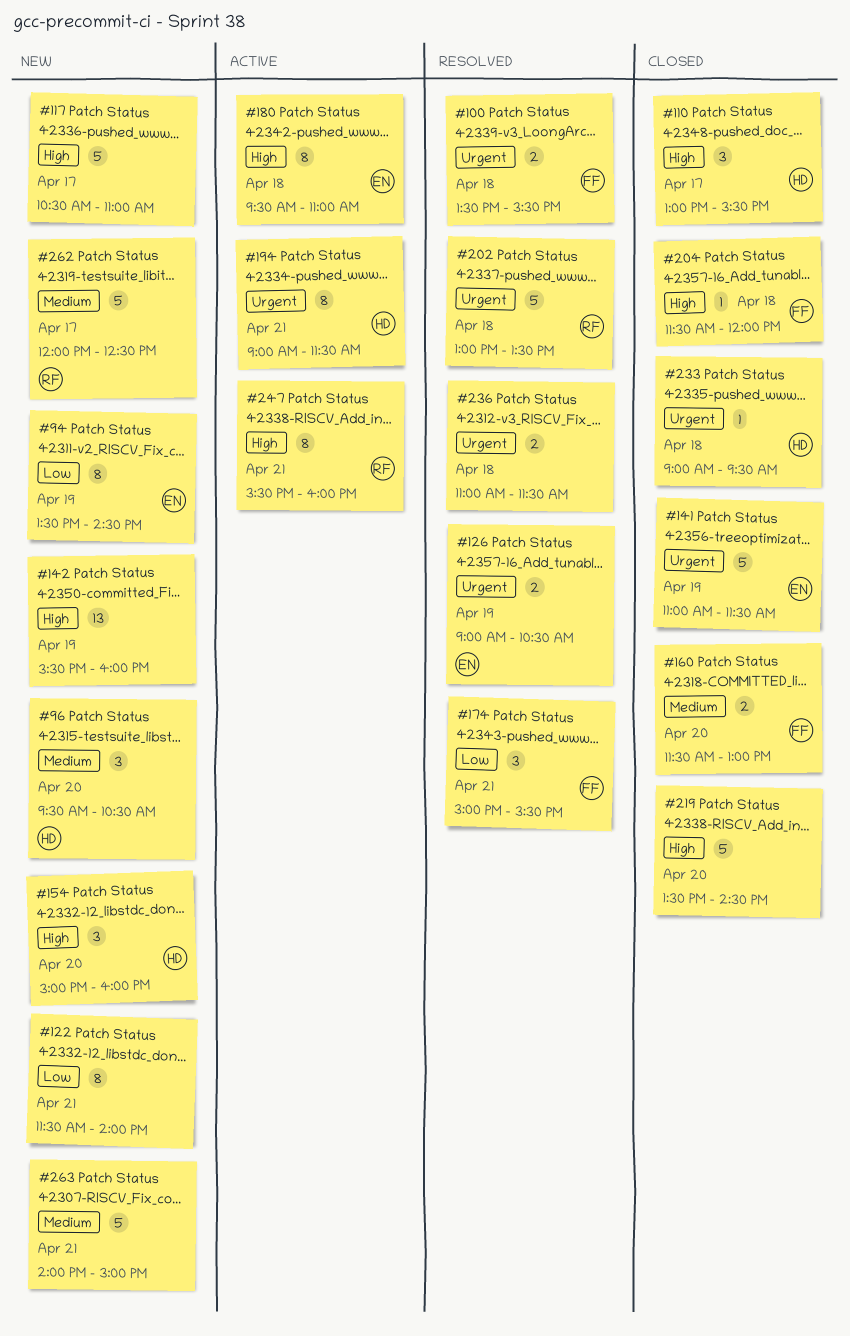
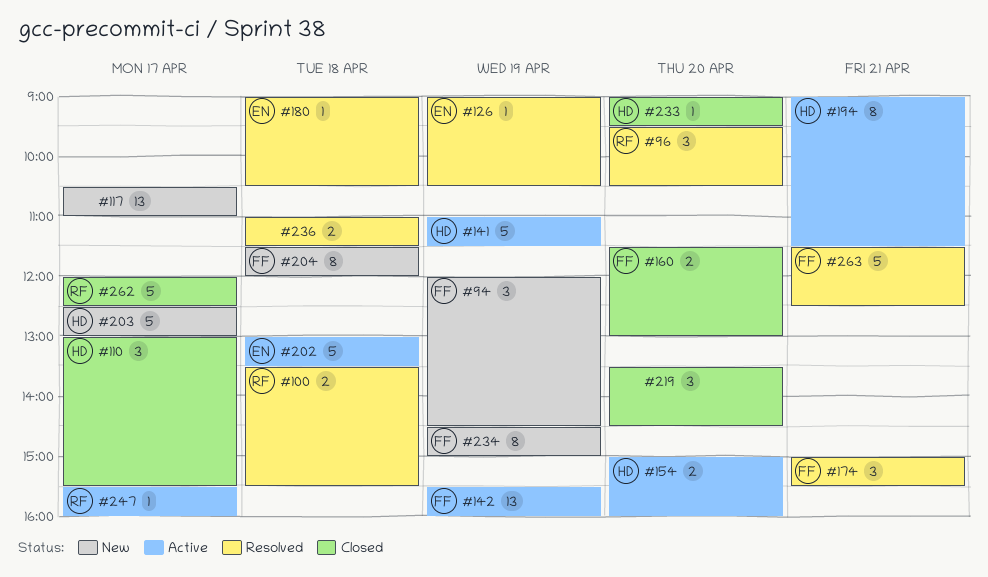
#94, owner: EN -> FF
#94, estimate: 8 -> 3
#94, begins: 13:30 -> 12:00
#96, status: New -> Resolved
#96, owner: HD -> RF
#100, owner: FF -> RF
#117, estimate: 5 -> 13
#122: present -> none
#126, estimate: 2 -> 1
#141, status: Closed -> Active
#141, owner: EN -> HD
#142, status: New -> Active
#142, owner: none -> FF
#154, status: New -> Active
#154, estimate: 3 -> 2
#180, status: Active -> Resolved
#180, estimate: 8 -> 1
#180, begins: 09:30 -> 09:00
#180, ends: 11:00 -> 10:30
#202, status: Resolved -> Active
#202, owner: RF -> EN
#203: none -> present
#204, status: Closed -> New
#204, estimate: 1 -> 8
#219, estimate: 5 -> 3
#233, day: Apr 18 -> Apr 20
#234: none -> present
#247, estimate: 8 -> 1
#247, day: Apr 21 -> Apr 17
#262, status: New -> Closed
#263, status: New -> Resolved
#263, owner: none -> FF
#263, begins: 14:00 -> 11:30
#263, ends: 15:00 -> 12:30

